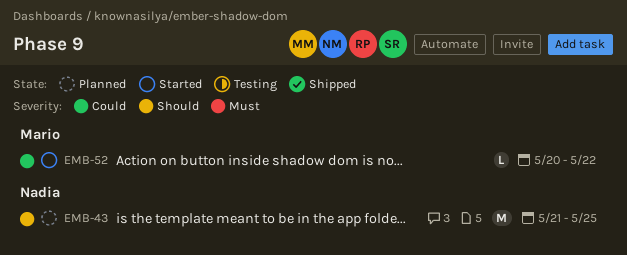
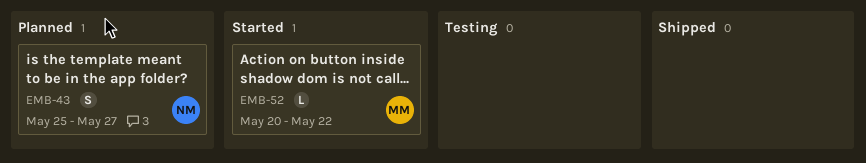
EMB-43, estimate: M -> S
EMB-43, start: May 21 -> May 25
EMB-43, due: May 25 -> May 27

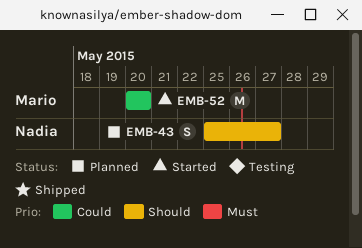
EMB-52, estimate: L -> M
EMB-52, due: May 22 -> May 20

